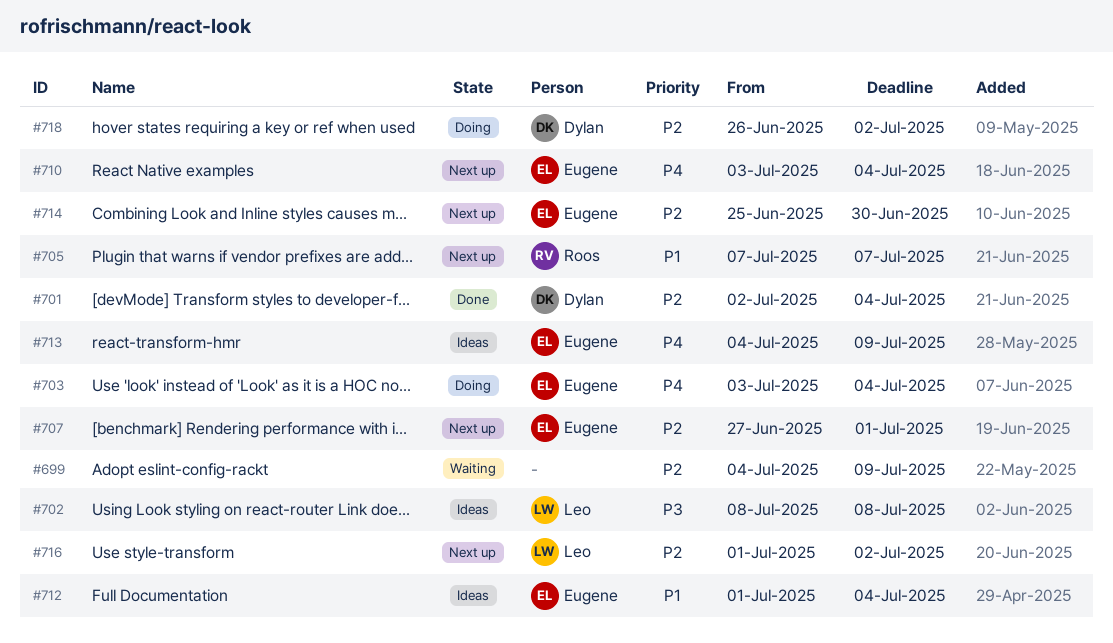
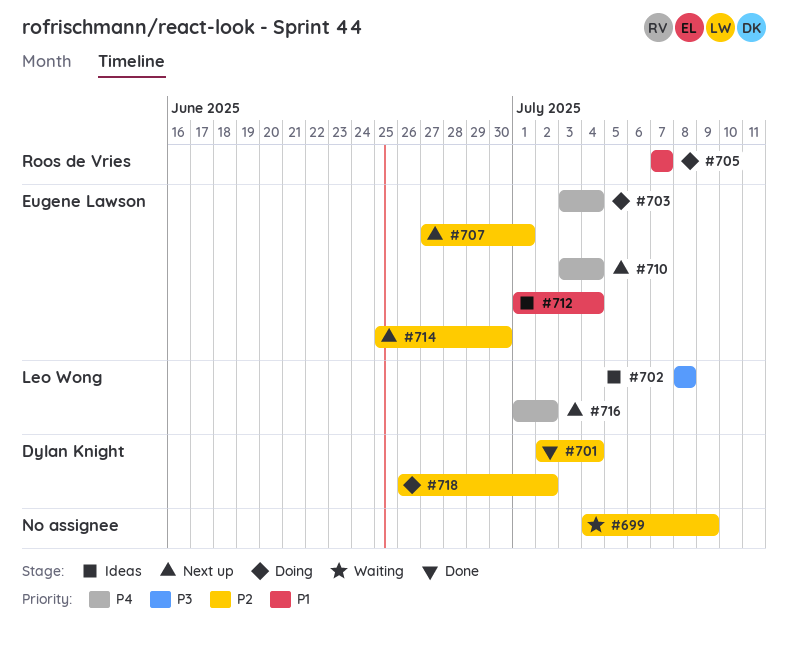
#705, status: Next up -> Doing
#713: present -> none
#716, priority: P2 -> P4

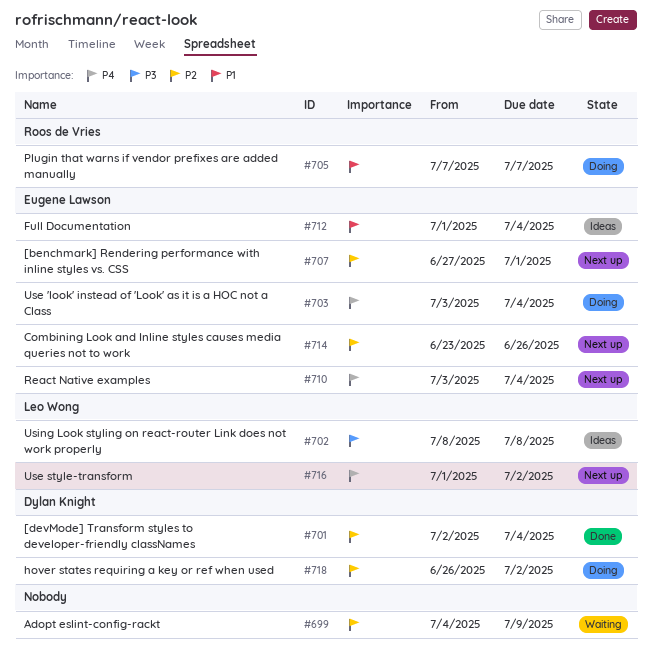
#714, start: Jun 25 -> Jun 23
#714, due: Jun 30 -> Jun 26

